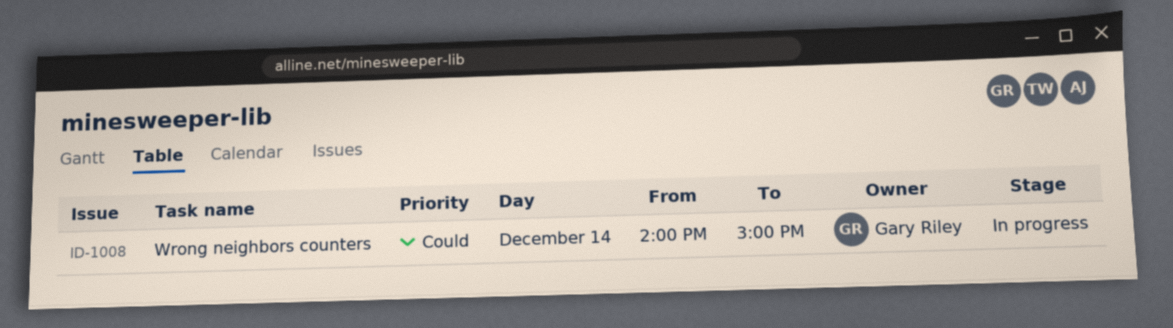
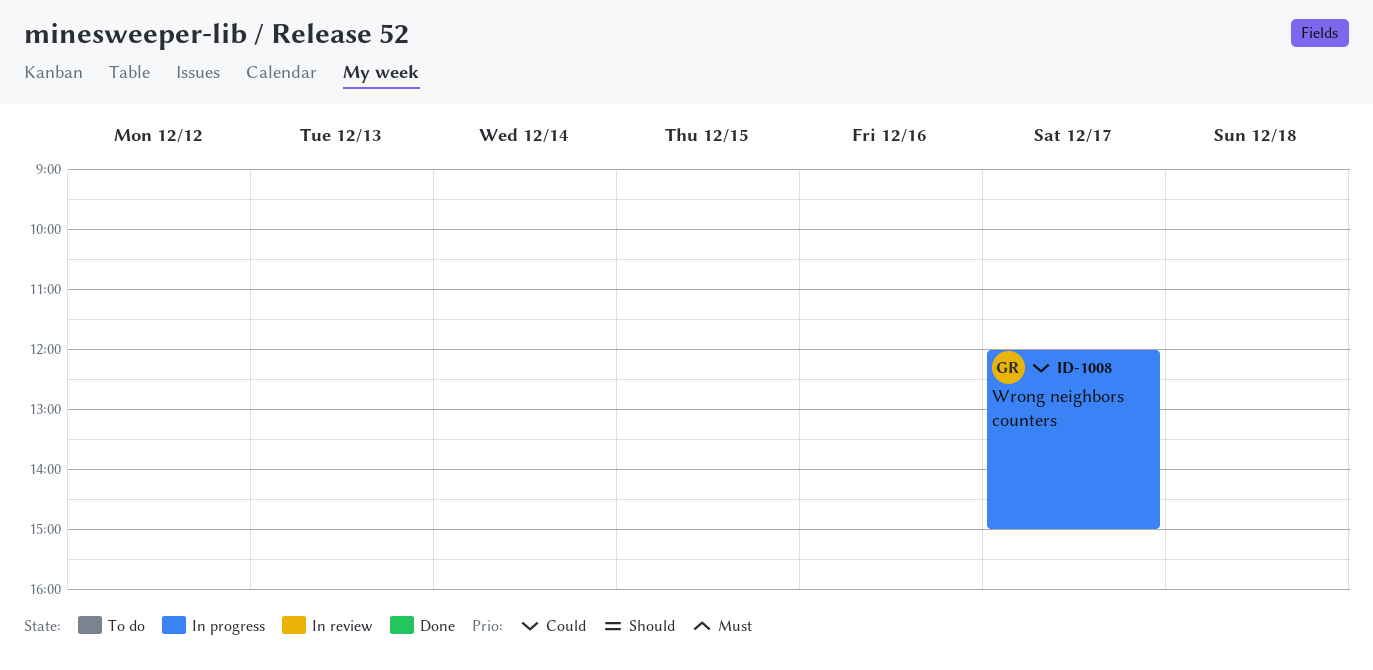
ID-1008, day: Dec 14 -> Dec 17
ID-1008, begins: 14:00 -> 12:00

